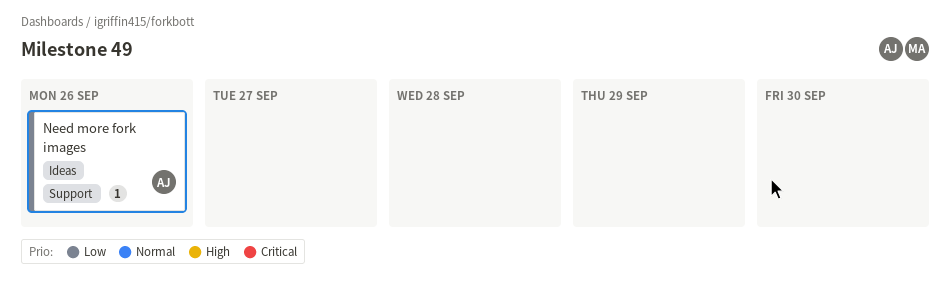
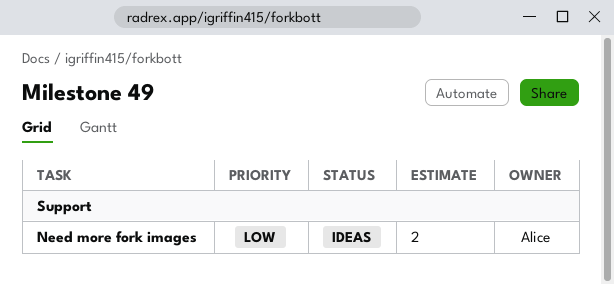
Need more fork images, estimate: 1 -> 2

